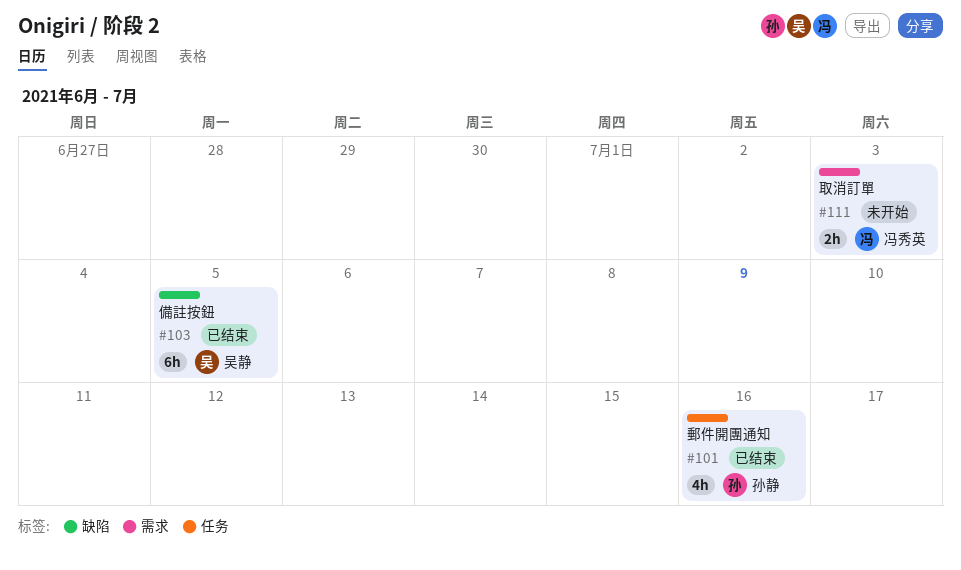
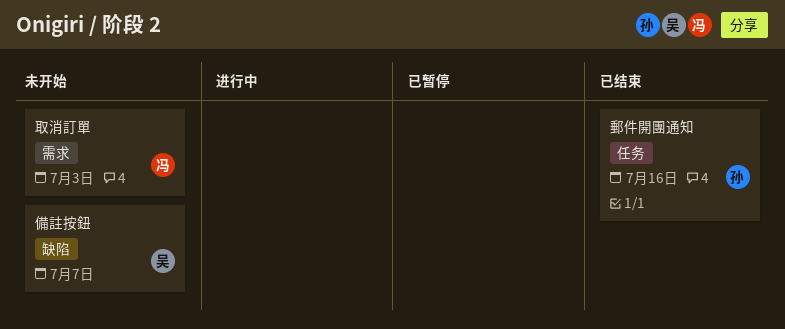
備註按鈕, status: 已结束 -> 未开始
備註按鈕, due: Jul 5 -> Jul 7

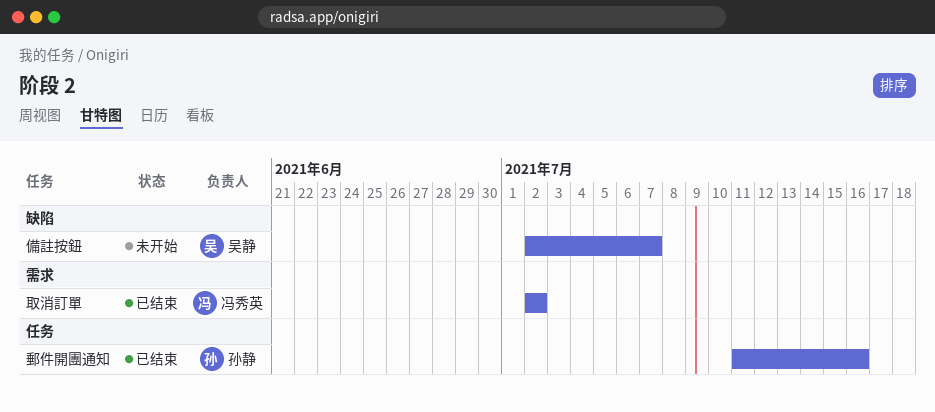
取消訂單, status: 未开始 -> 已结束
取消訂單, due: Jul 3 -> Jul 2

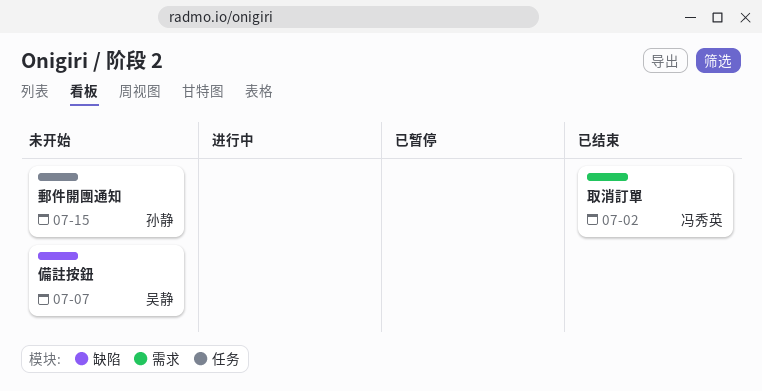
郵件開團通知, status: 已结束 -> 未开始
郵件開團通知, due: Jul 16 -> Jul 15

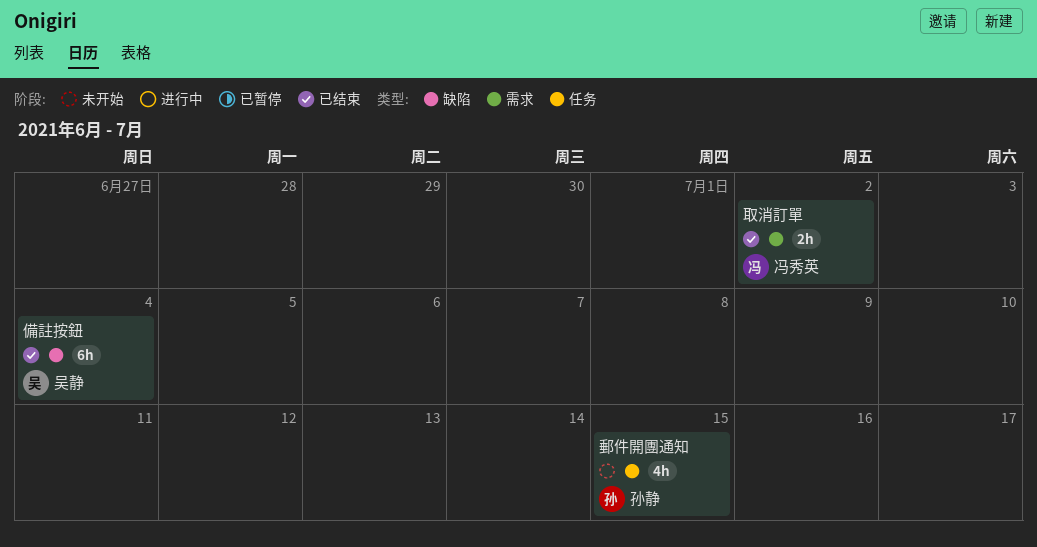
備註按鈕, status: 未开始 -> 已结束
備註按鈕, due: Jul 7 -> Jul 4

